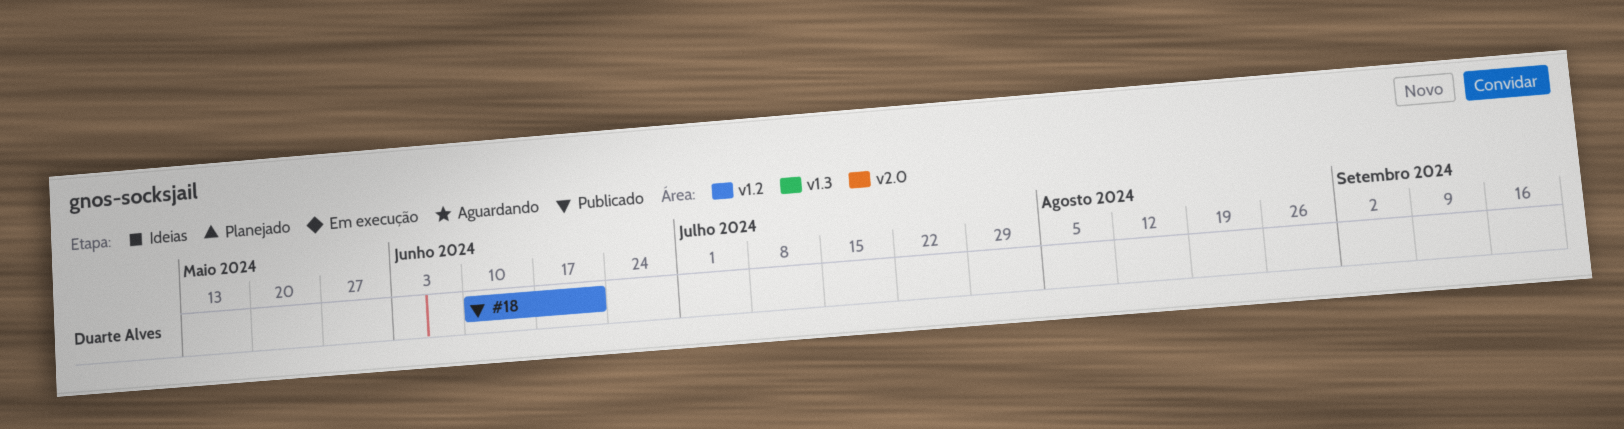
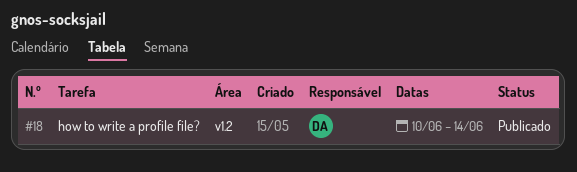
#18, due: Jun 21 -> Jun 14

